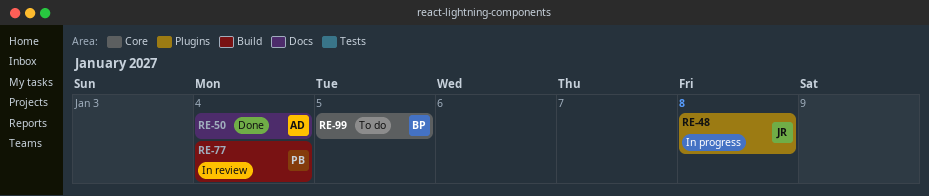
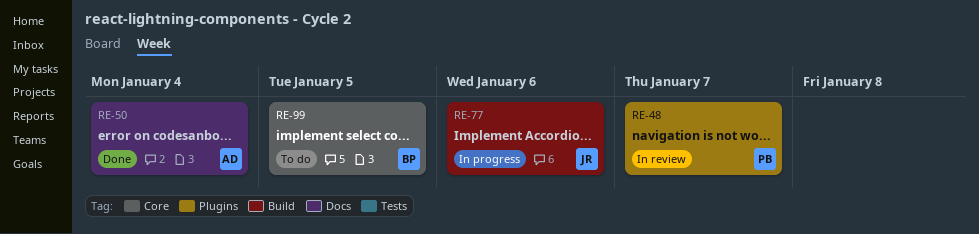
RE-48, status: In progress -> In review
RE-48, owner: JR -> PB
RE-48, due: Jan 8 -> Jan 7
RE-77, status: In review -> In progress
RE-77, owner: PB -> JR
RE-77, due: Jan 4 -> Jan 6

